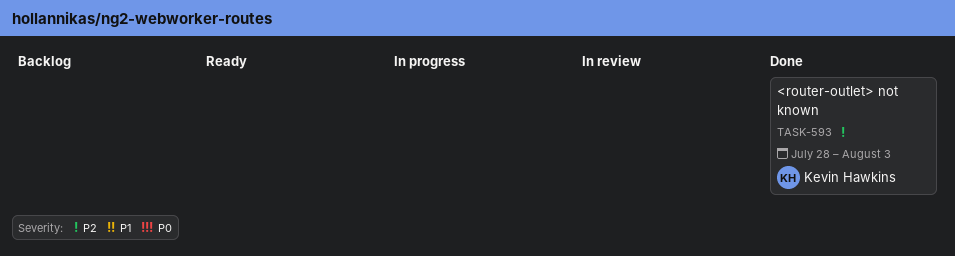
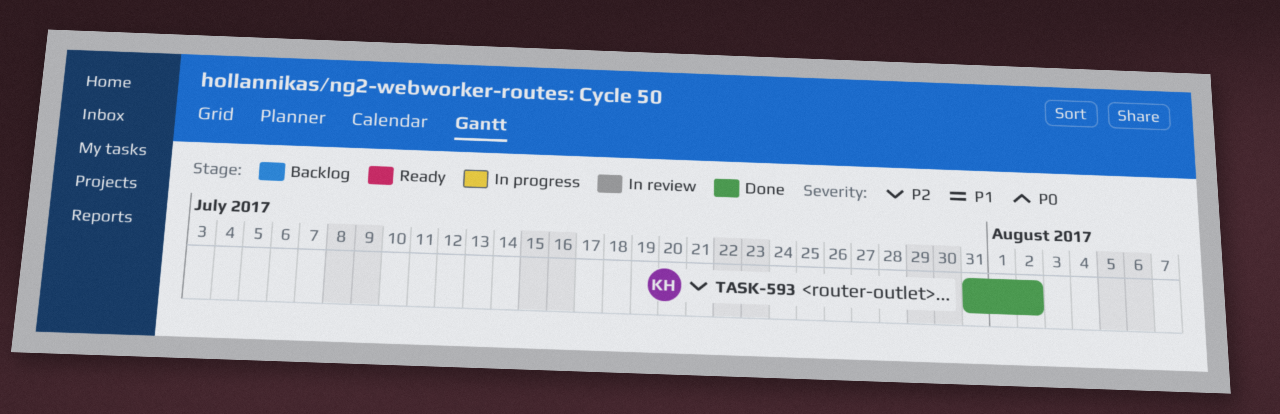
TASK-593, start: Jul 28 -> Jul 31
TASK-593, due: Aug 3 -> Aug 2

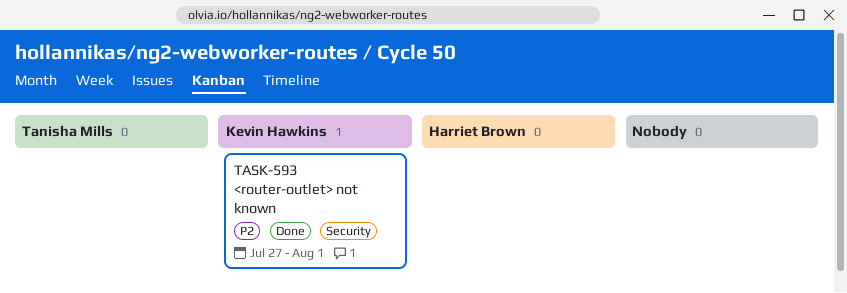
TASK-593, start: Jul 31 -> Jul 27
TASK-593, due: Aug 2 -> Aug 1

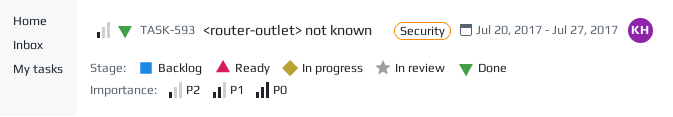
TASK-593, start: Jul 27 -> Jul 20
TASK-593, due: Aug 1 -> Jul 27

